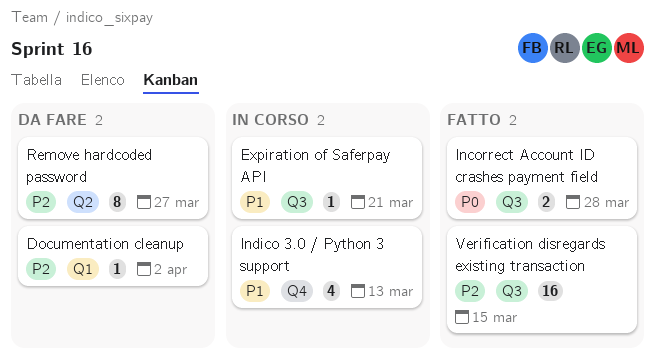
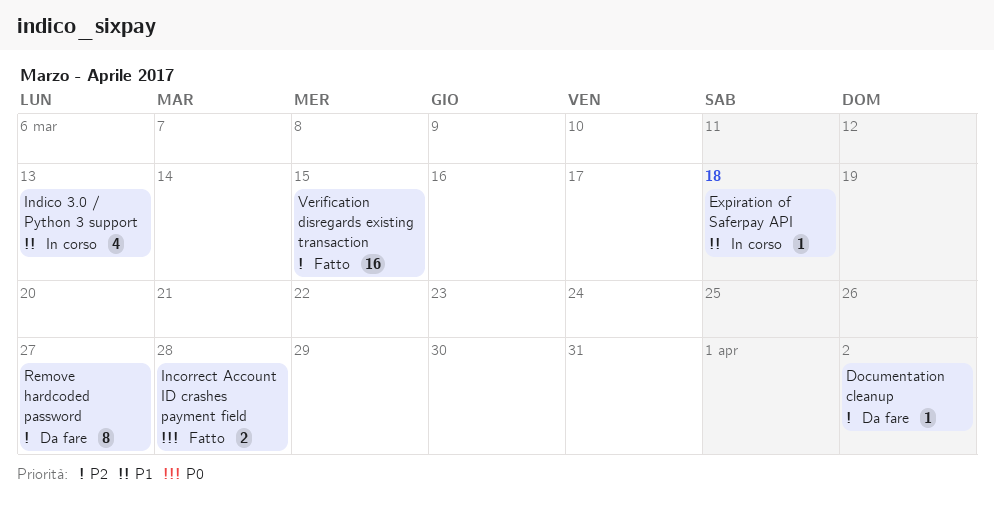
Expiration of Saferpay API, due: Mar 21 -> Mar 18

